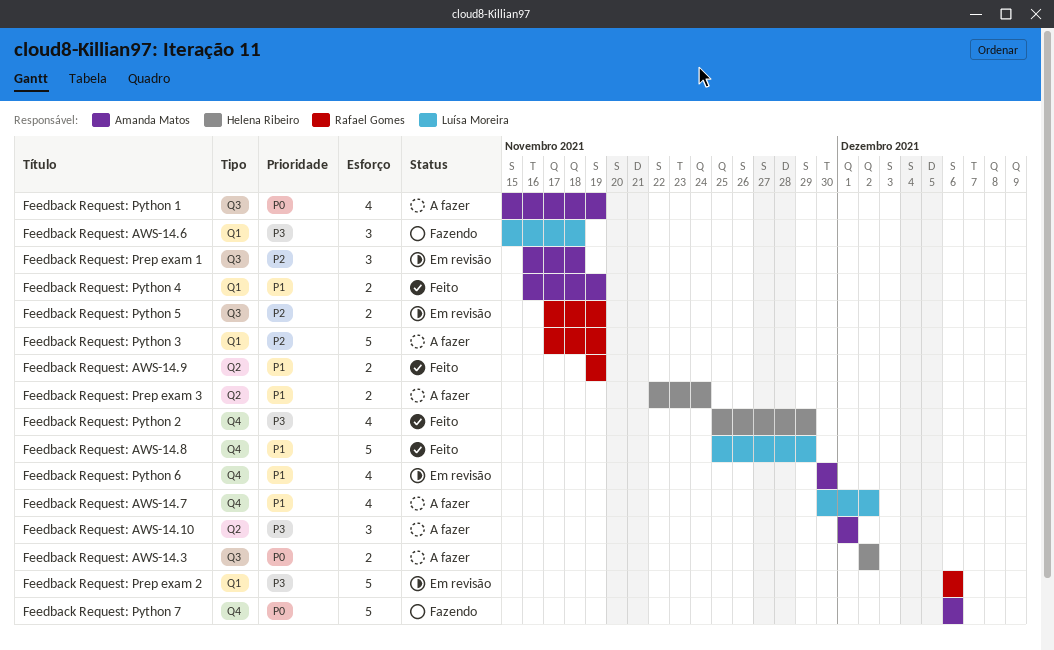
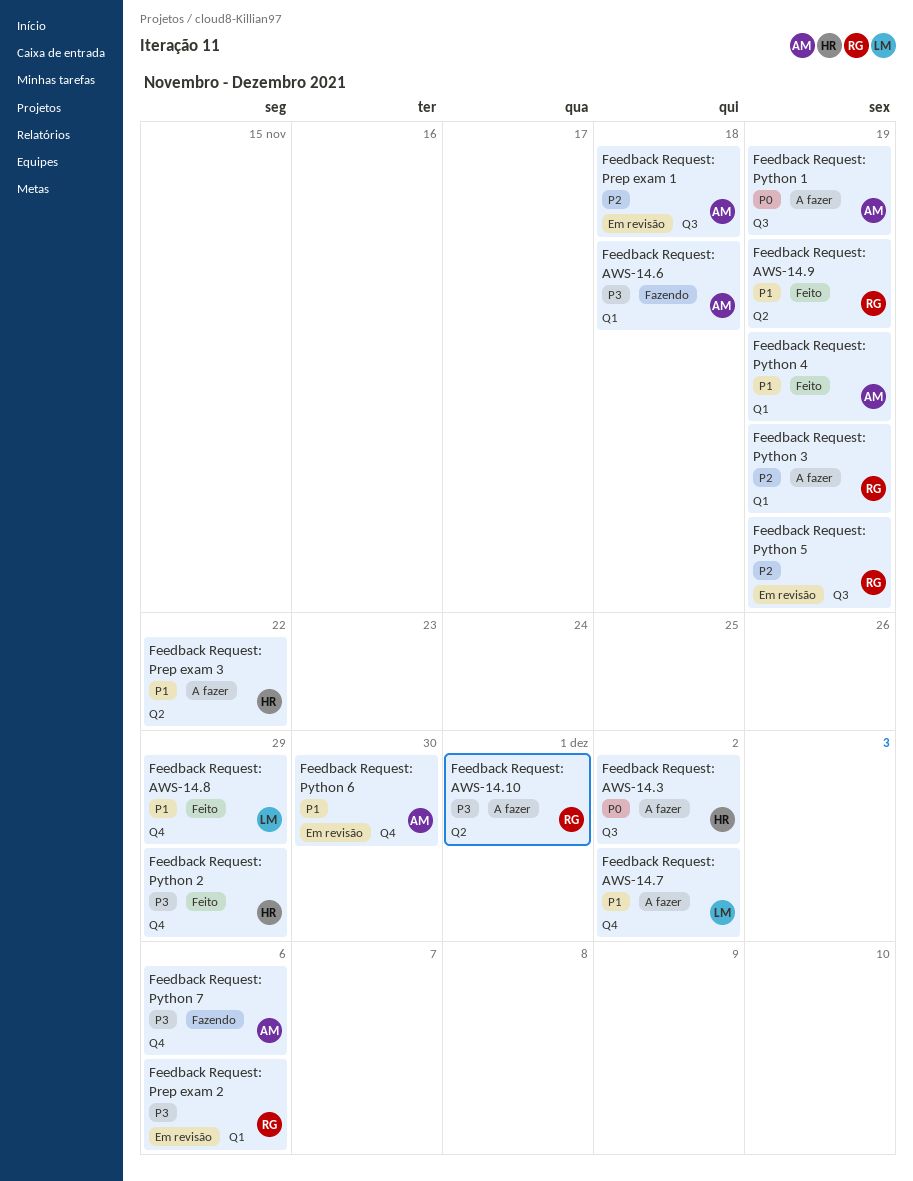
Feedback Request: AWS-14.10, owner: Amanda Matos -> Rafael Gomes
Feedback Request: AWS-14.6, owner: Luísa Moreira -> Amanda Matos
Feedback Request: Prep exam 3, due: Nov 24 -> Nov 22
Feedback Request: Python 7, priority: P0 -> P3

